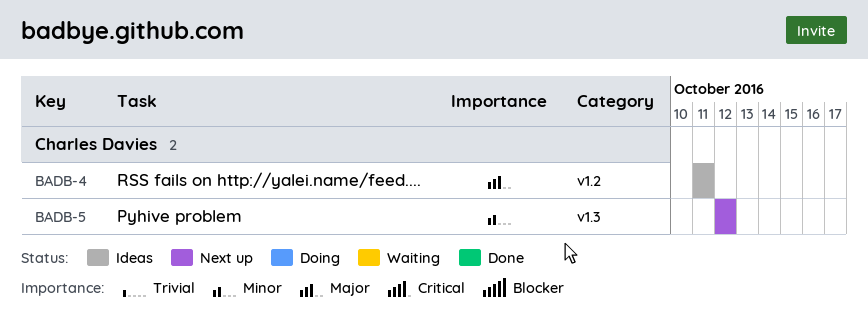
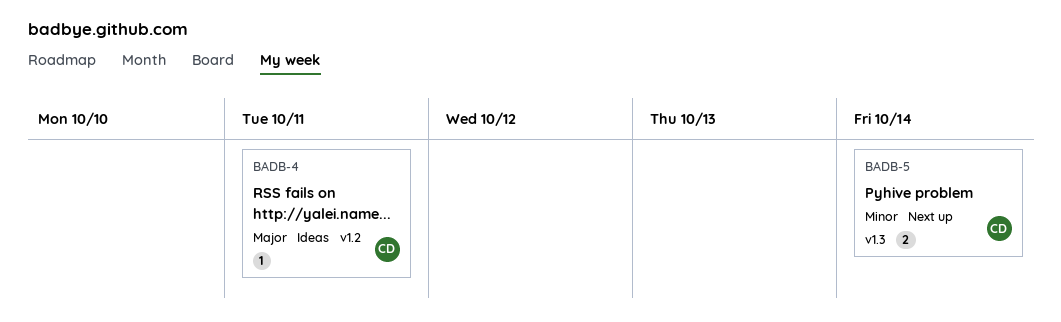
BADB-5, due: Oct 12 -> Oct 14

